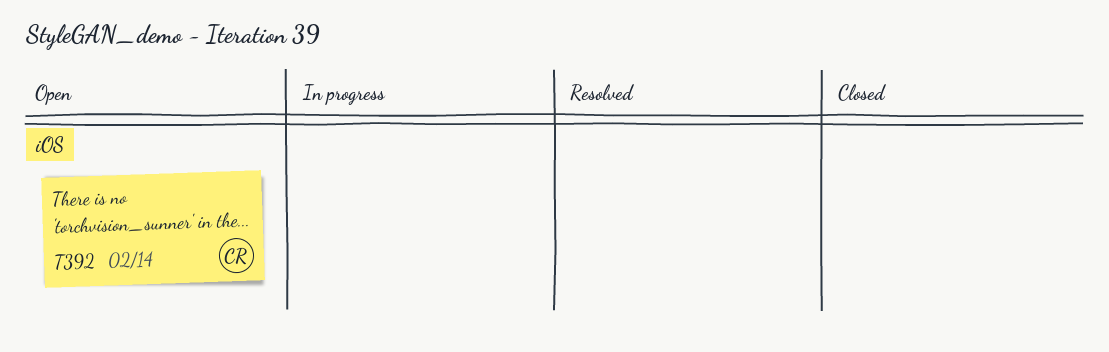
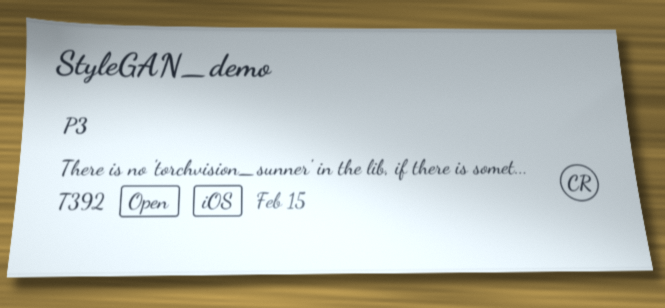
T392, due: Feb 14 -> Feb 15

